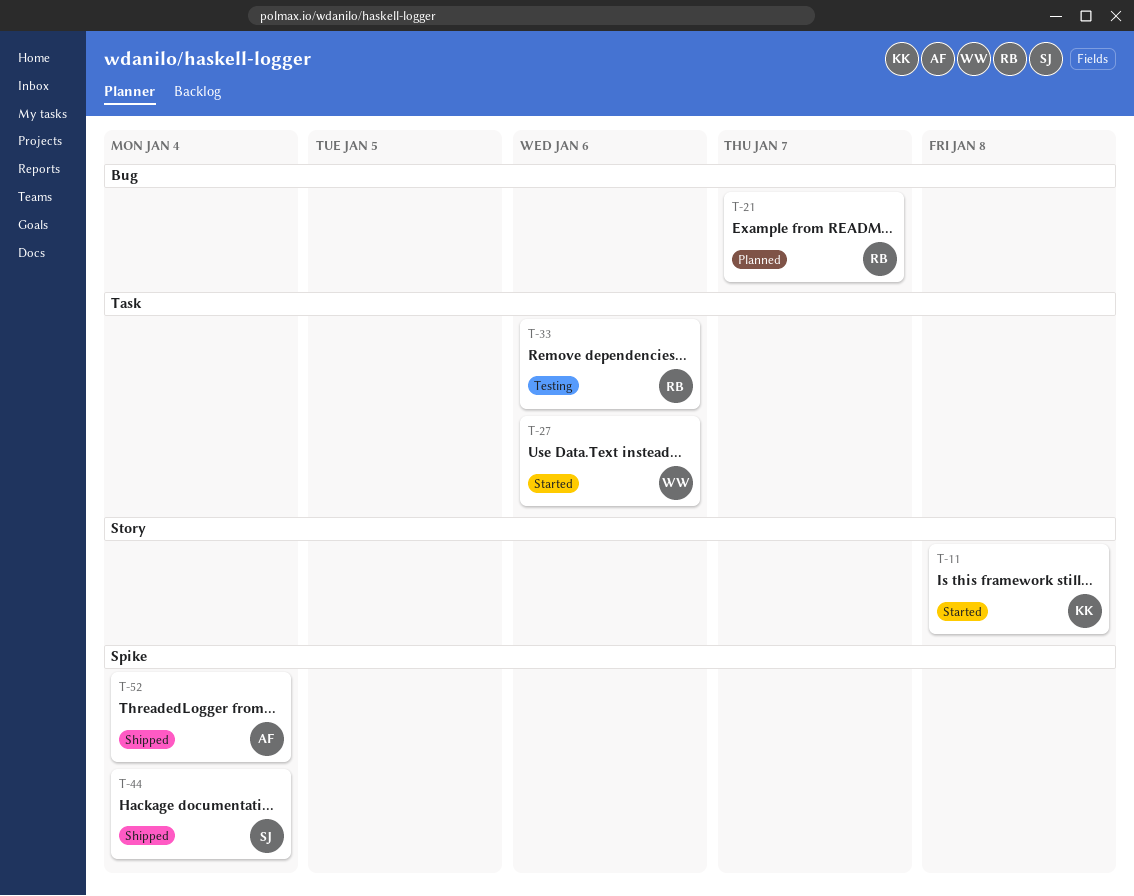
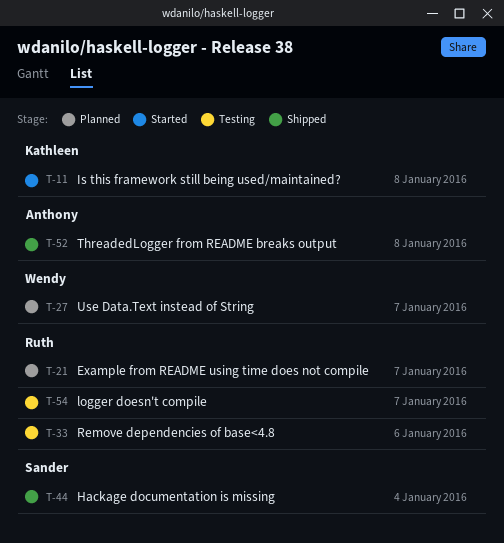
T-27, status: Started -> Planned
T-27, due: Jan 6 -> Jan 7
T-52, due: Jan 4 -> Jan 8
T-54: none -> present

